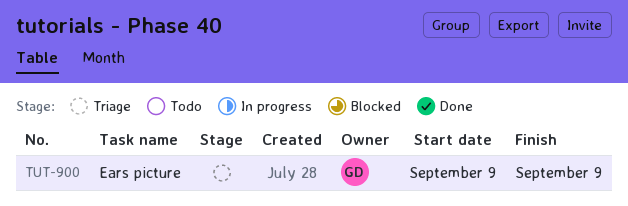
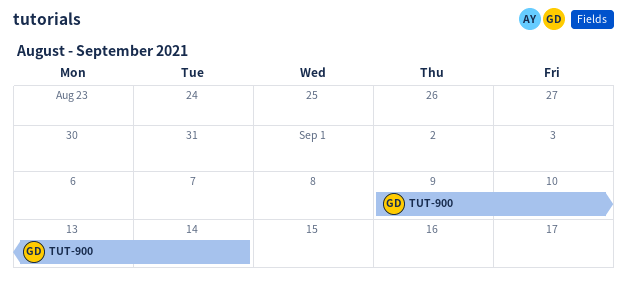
TUT-900, due: Sep 9 -> Sep 14

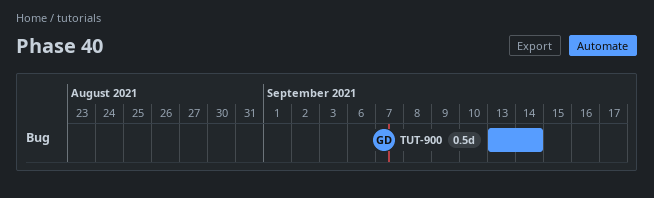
TUT-900, start: Sep 9 -> Sep 13

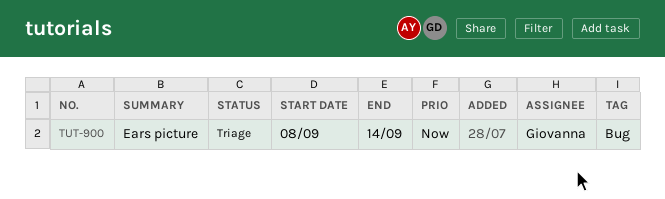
TUT-900, start: Sep 13 -> Sep 8

